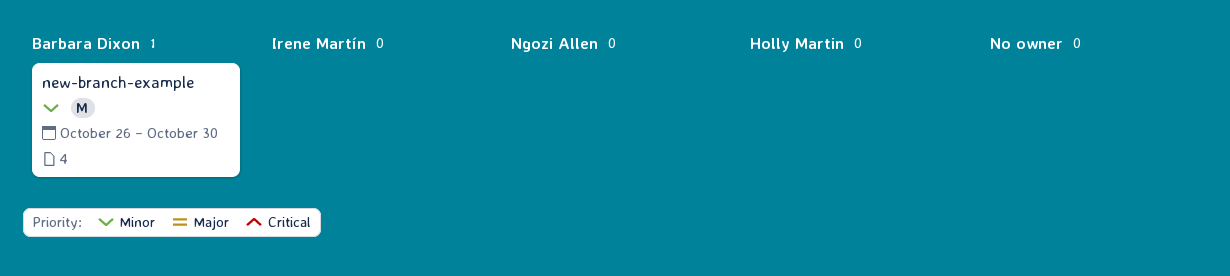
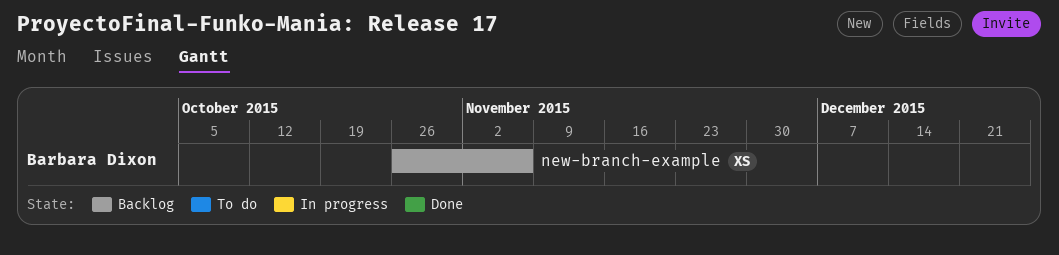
new-branch-example, estimate: M -> XS
new-branch-example, due: Oct 30 -> Nov 6

